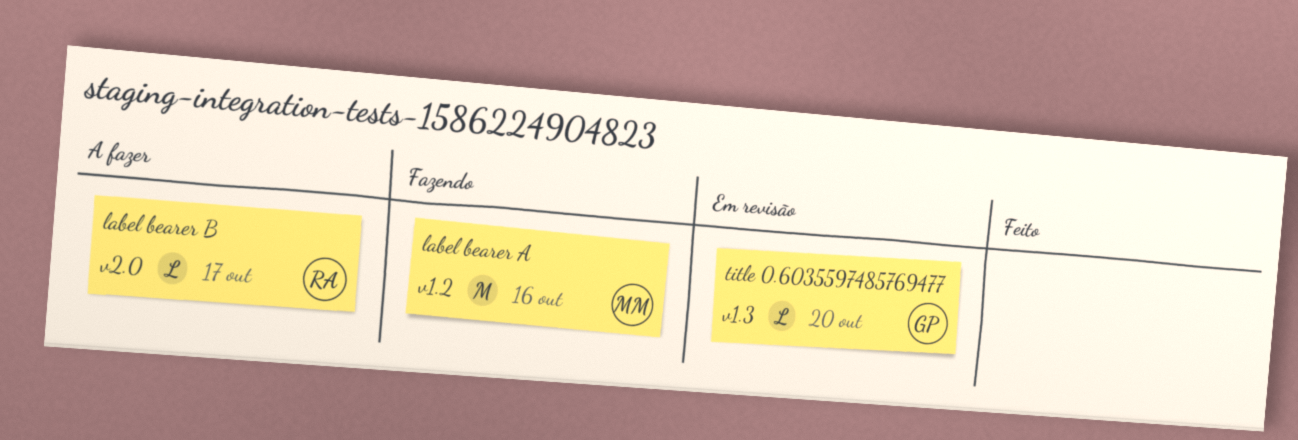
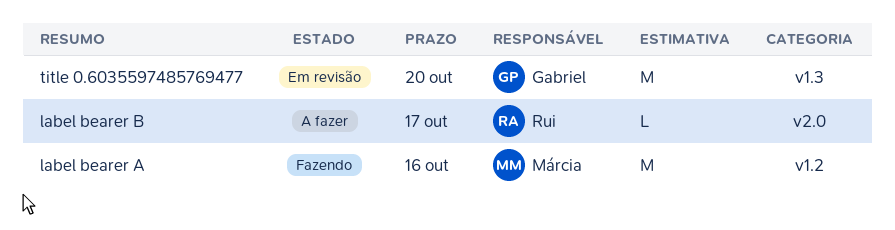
title 0.6035597485769477, estimate: L -> M

